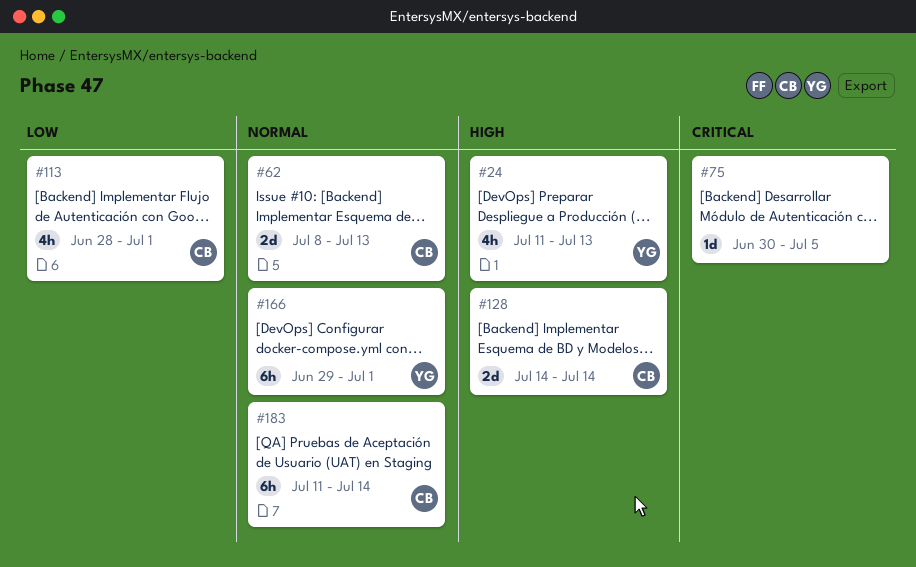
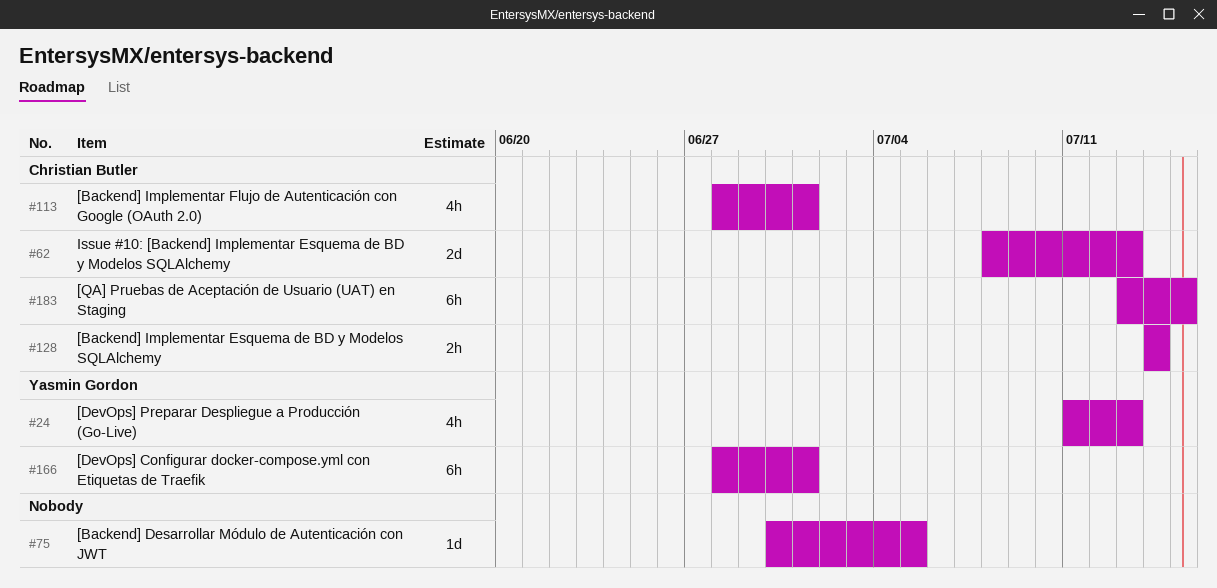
#128, estimate: 2d -> 2h
#166, start: Jun 29 -> Jun 28
#183, start: Jul 11 -> Jul 13
#183, due: Jul 14 -> Jul 15

